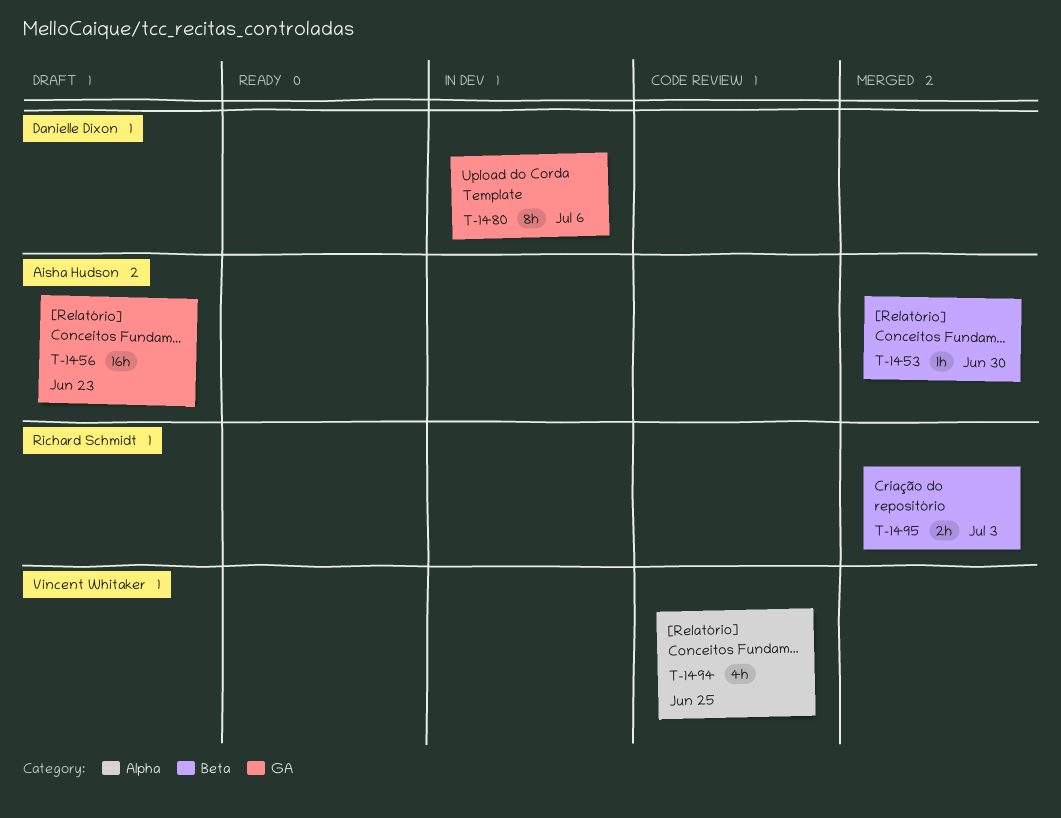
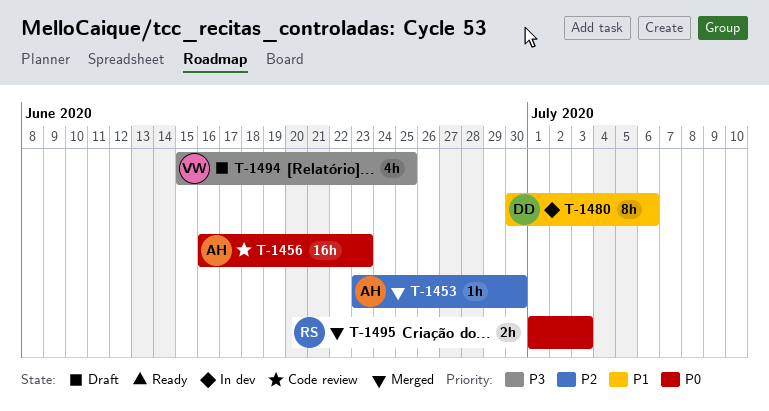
T-1456, status: Draft -> Code review
T-1494, status: Code review -> Draft

